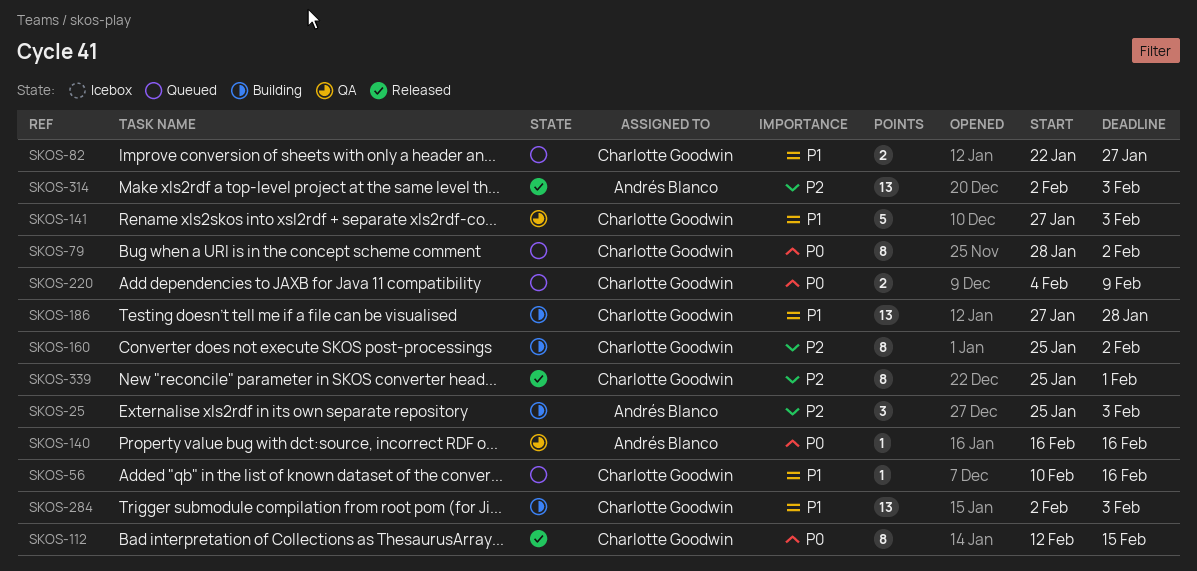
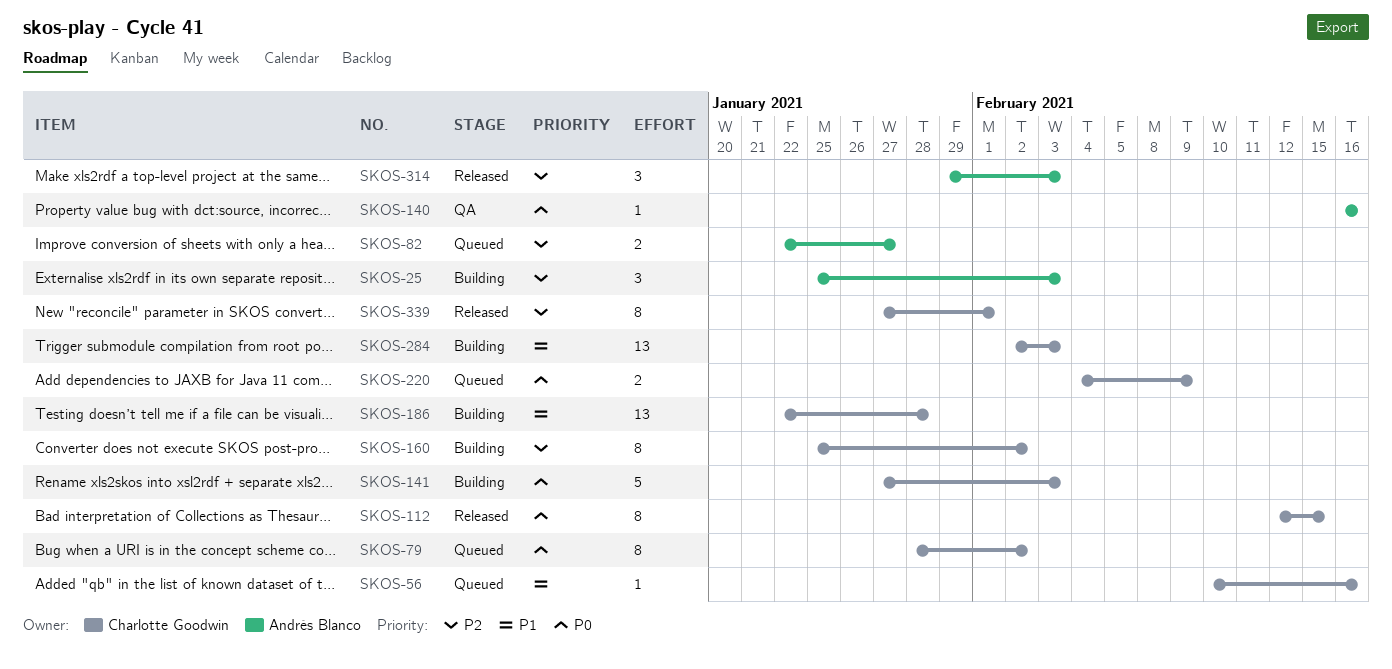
SKOS-82, owner: Charlotte Goodwin -> Andrés Blanco
SKOS-82, priority: P1 -> P2
SKOS-141, status: QA -> Building
SKOS-141, priority: P1 -> P0
SKOS-186, start: Jan 27 -> Jan 22
SKOS-314, estimate: 13 -> 3
SKOS-314, start: Feb 2 -> Jan 29
SKOS-339, start: Jan 25 -> Jan 27

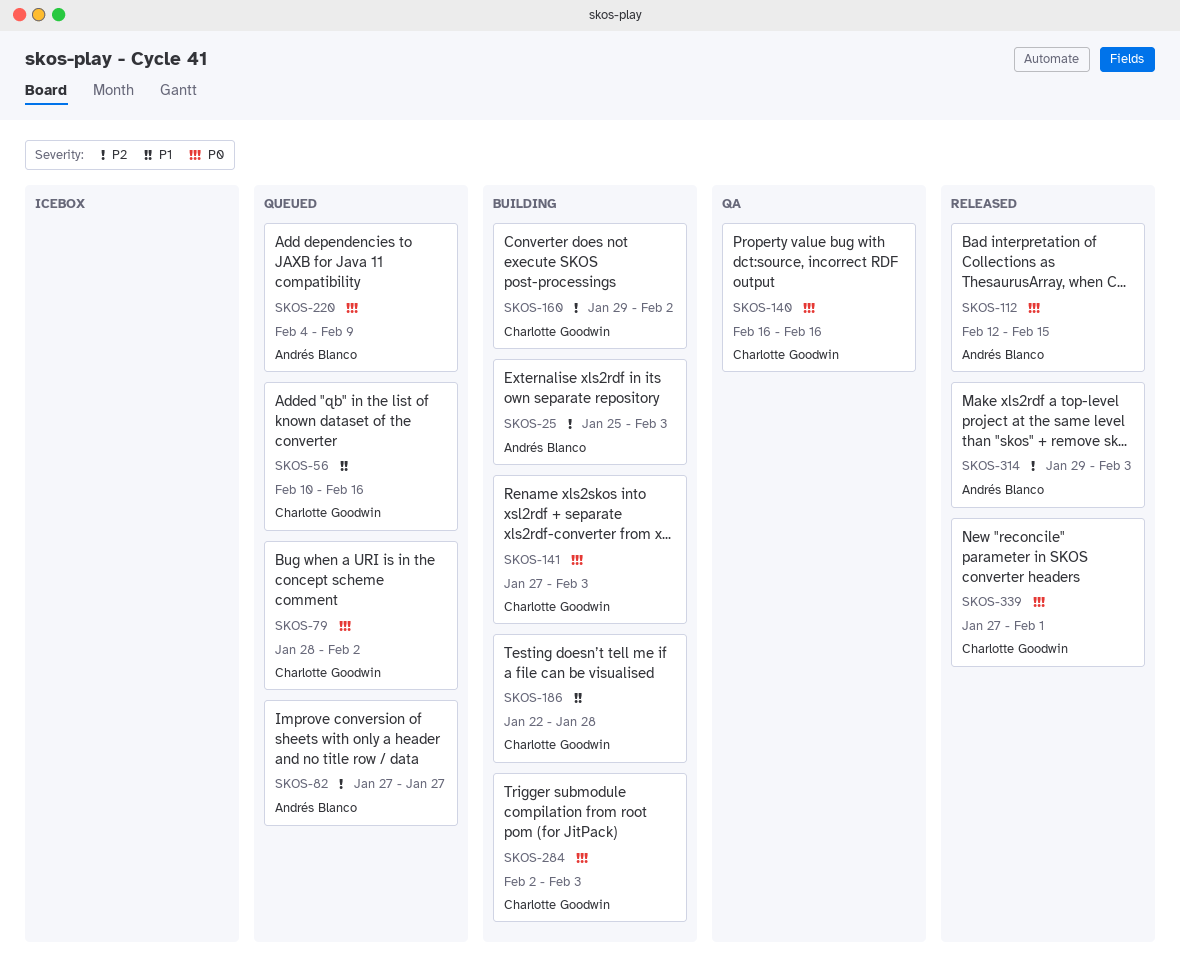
SKOS-82, start: Jan 22 -> Jan 27
SKOS-112, owner: Charlotte Goodwin -> Andrés Blanco
SKOS-140, owner: Andrés Blanco -> Charlotte Goodwin
SKOS-160, start: Jan 25 -> Jan 29
SKOS-220, owner: Charlotte Goodwin -> Andrés Blanco
SKOS-284, priority: P1 -> P0
SKOS-339, priority: P2 -> P0

